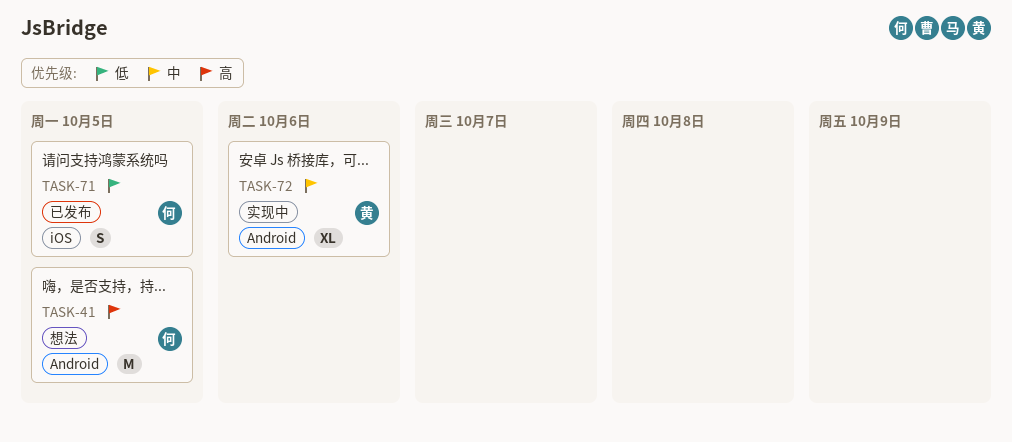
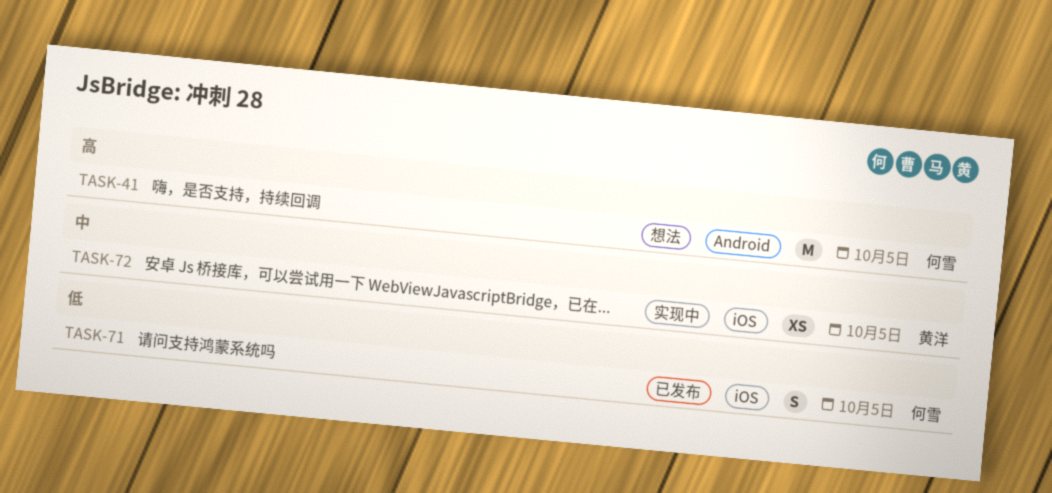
TASK-72, label: Android -> iOS
TASK-72, estimate: XL -> XS
TASK-72, due: Oct 6 -> Oct 5

